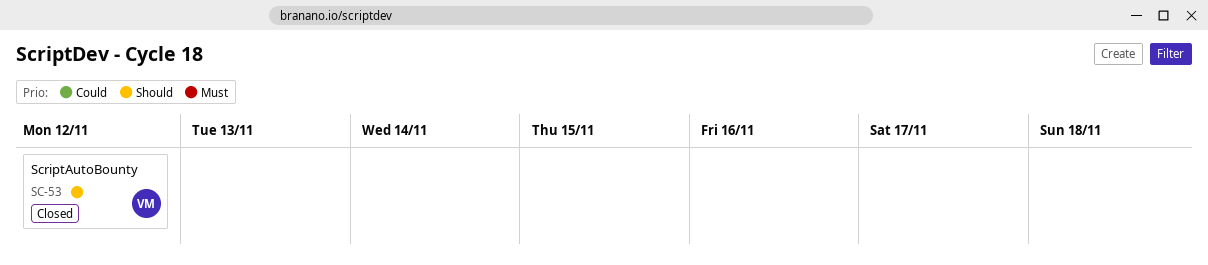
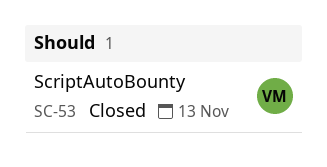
SC-53, due: Nov 12 -> Nov 13

